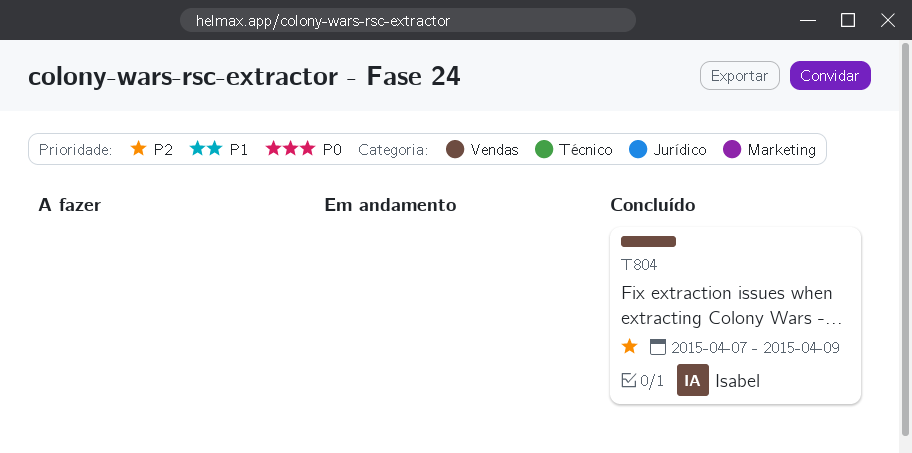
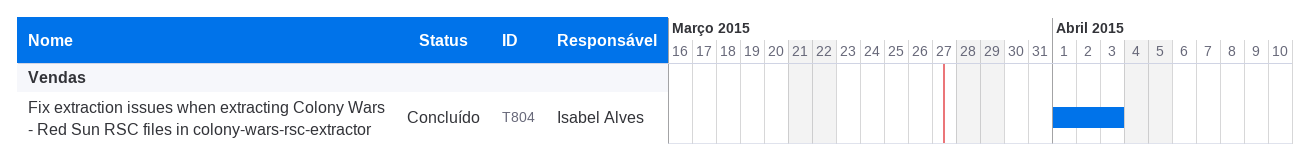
T804, start: Apr 7 -> Apr 1
T804, due: Apr 9 -> Apr 3

